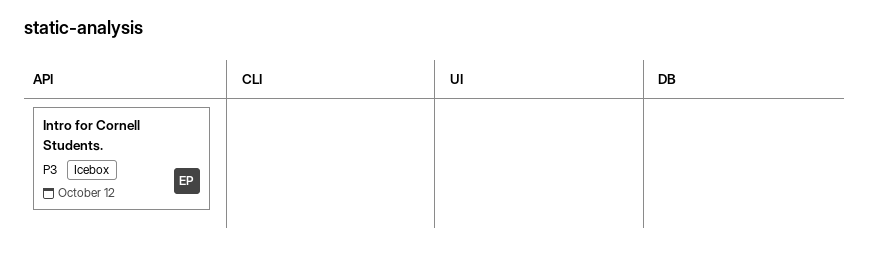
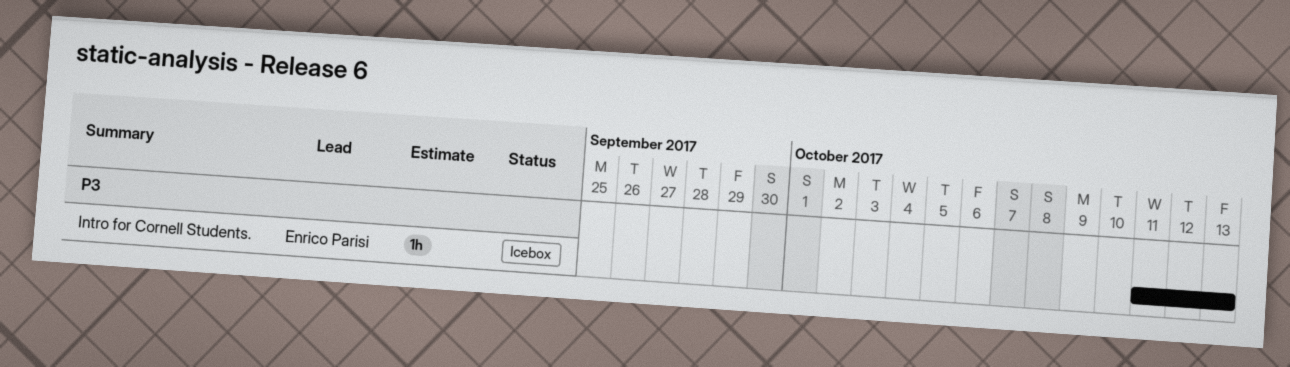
Intro for Cornell Students., due: Oct 12 -> Oct 13

